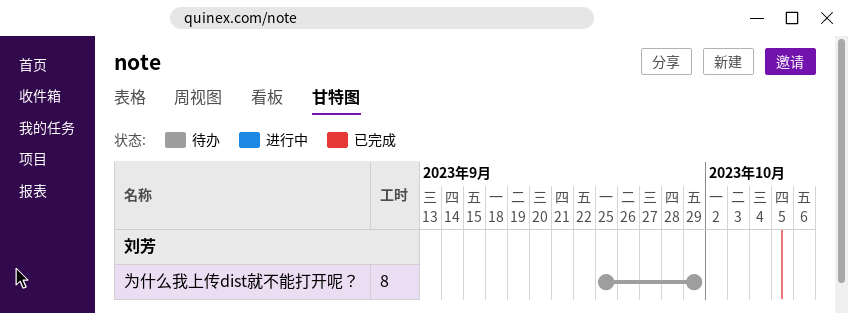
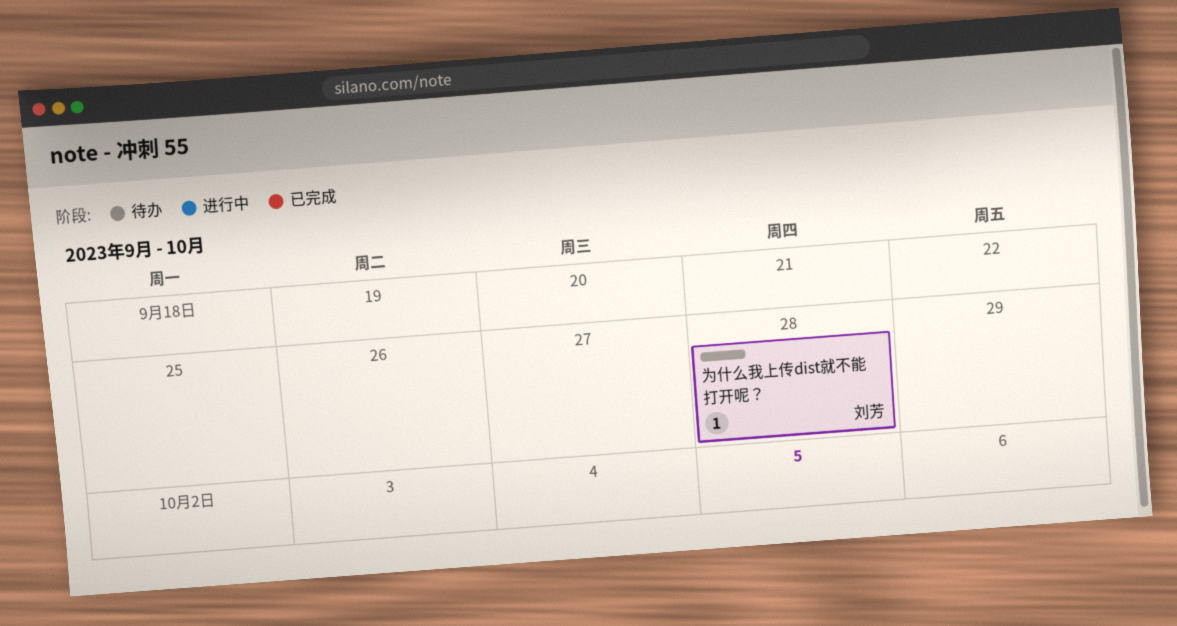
为什么我上传dist就不能打开呢？, estimate: 8 -> 1
为什么我上传dist就不能打开呢？, due: Sep 29 -> Sep 28

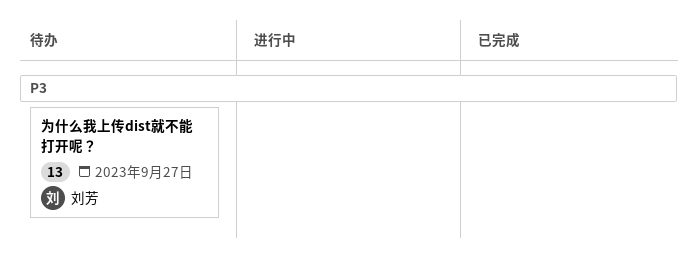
为什么我上传dist就不能打开呢？, estimate: 1 -> 13
为什么我上传dist就不能打开呢？, due: Sep 28 -> Sep 27

